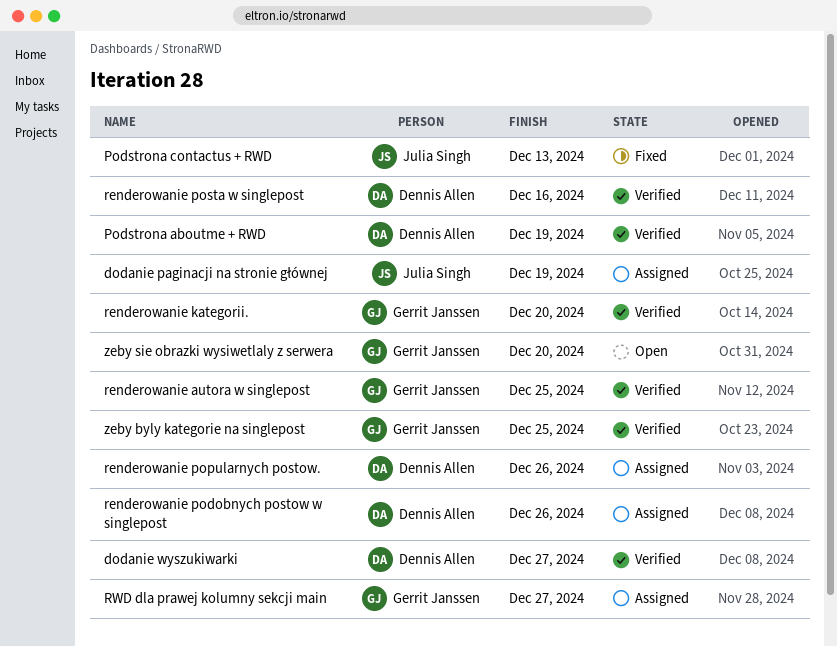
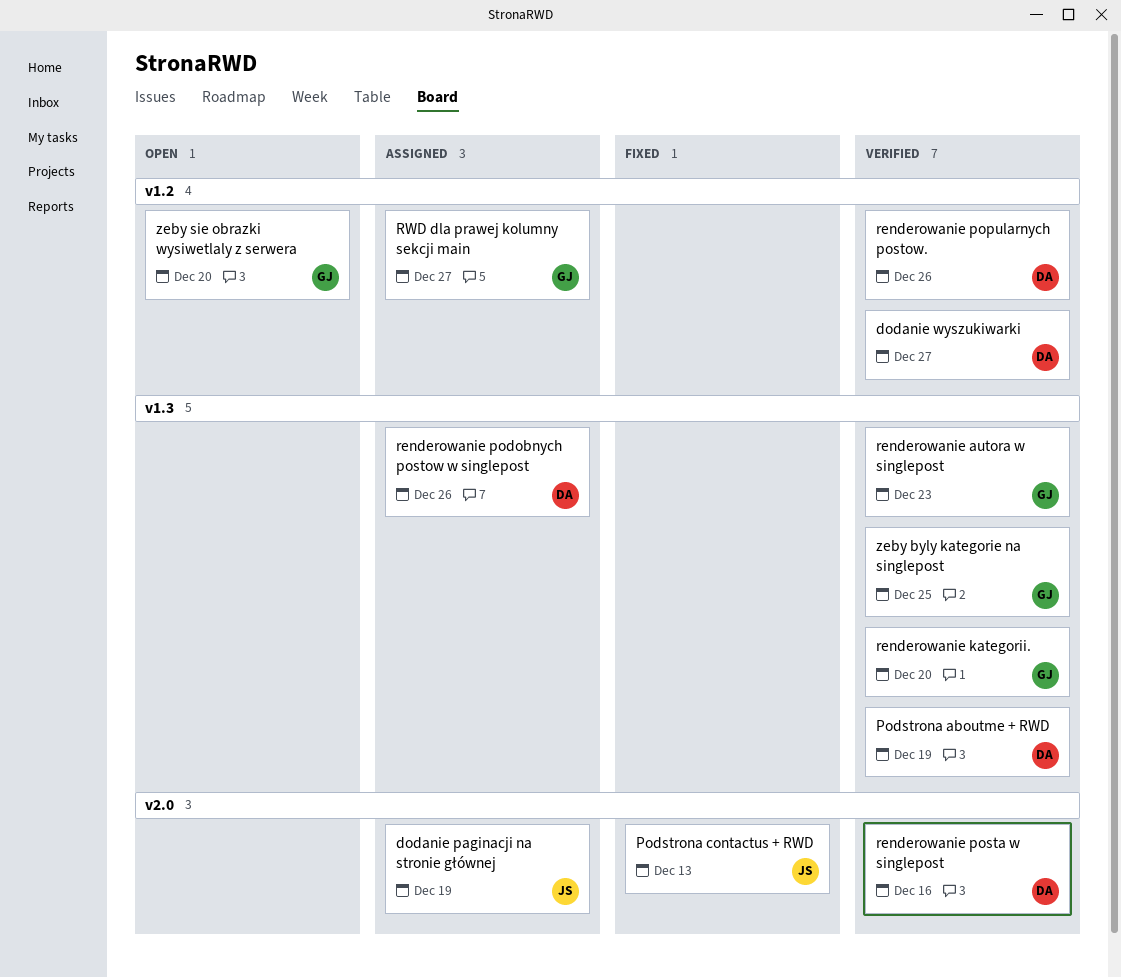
renderowanie autora w singlepost, due: Dec 25 -> Dec 23
renderowanie popularnych postow., status: Assigned -> Verified

